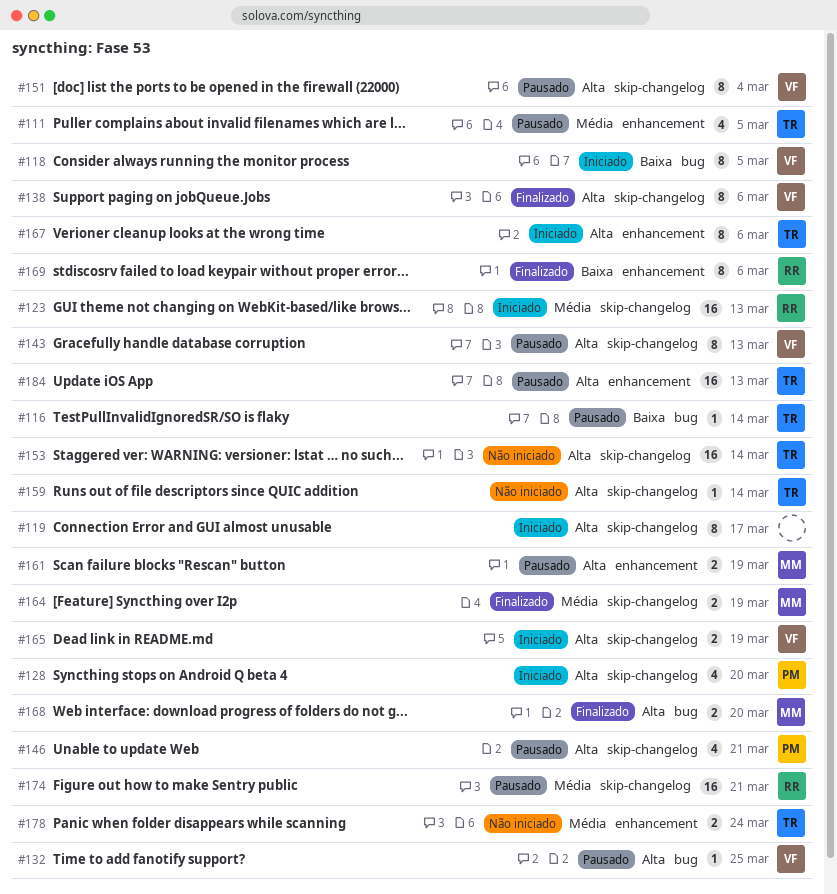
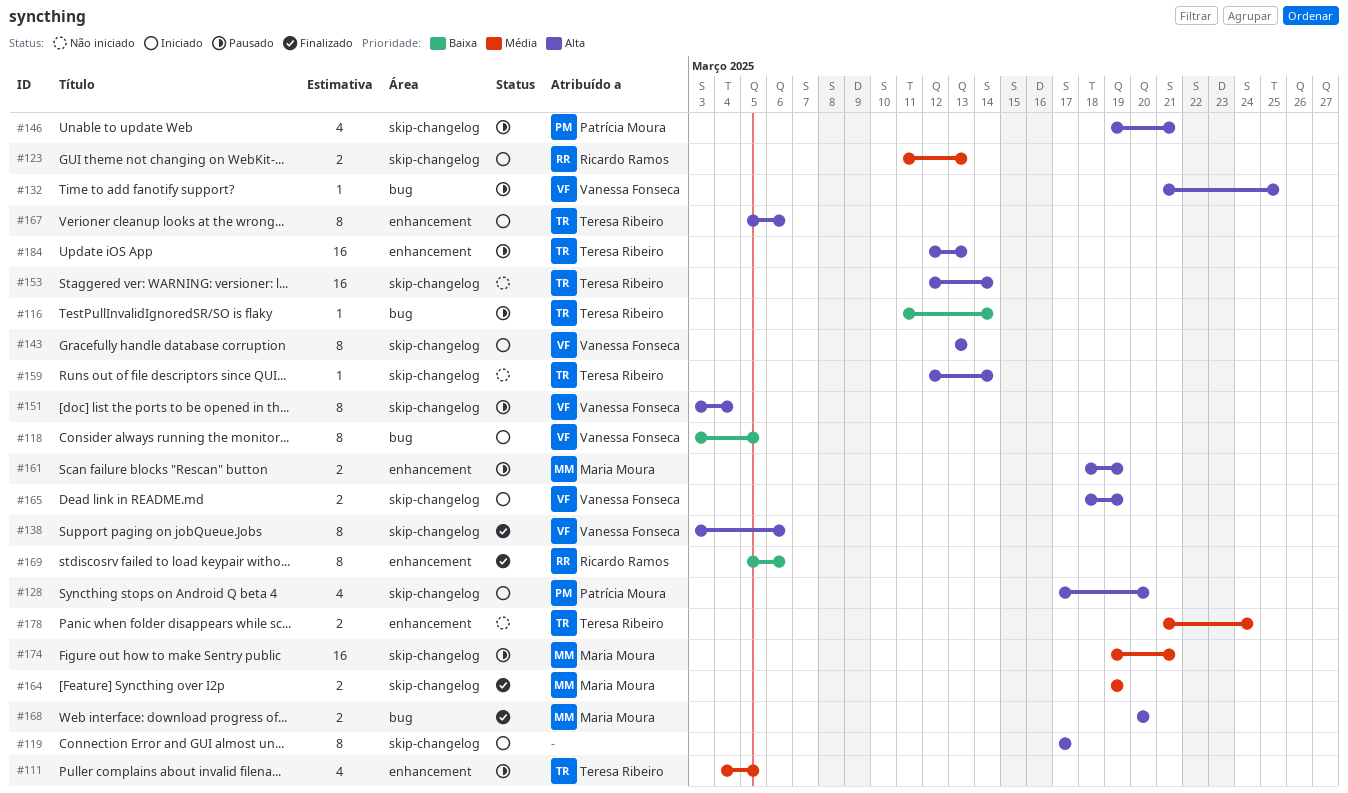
#123, estimate: 16 -> 2
#143, status: Pausado -> Iniciado
#174, owner: Ricardo Ramos -> Maria Moura

